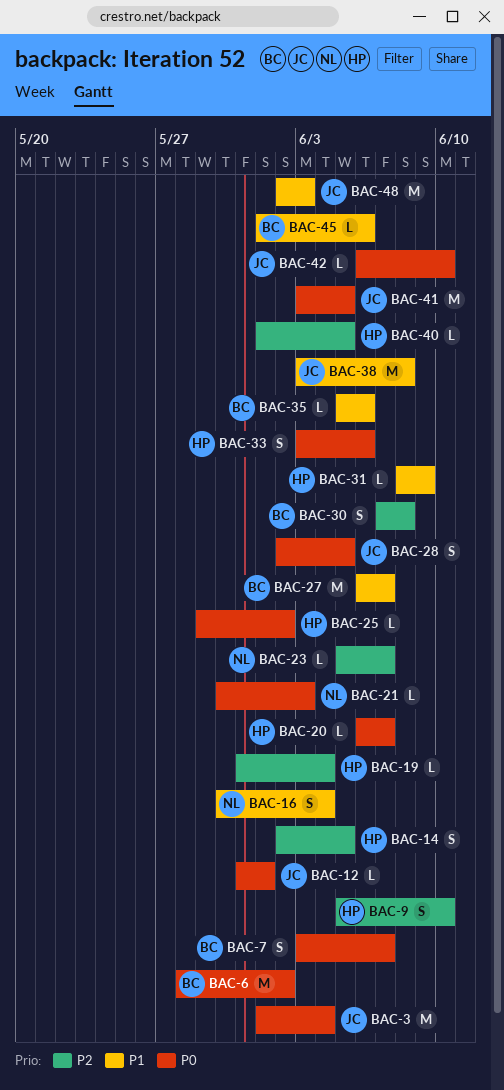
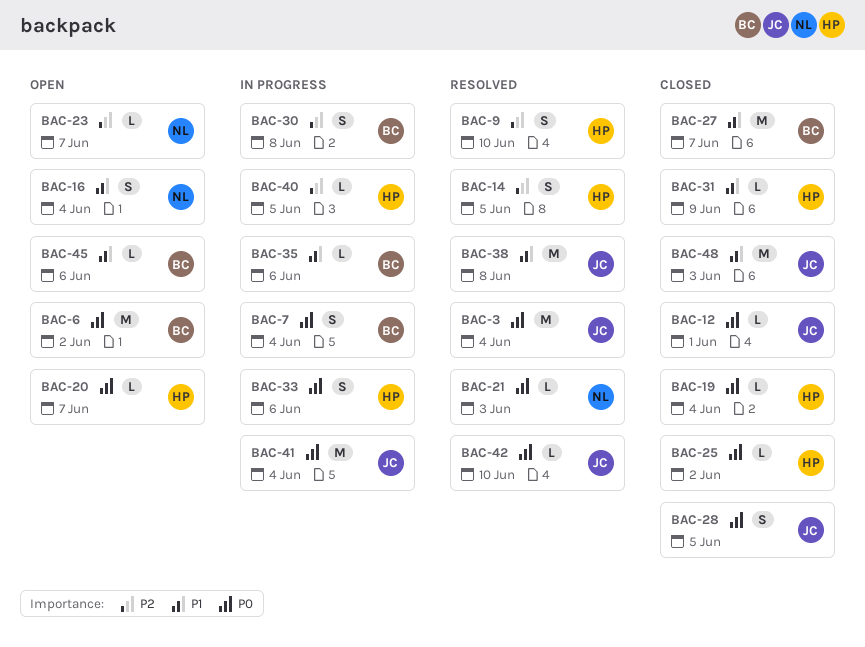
BAC-7, due: Jun 7 -> Jun 4
BAC-19, priority: P2 -> P0
BAC-41, due: Jun 5 -> Jun 4

